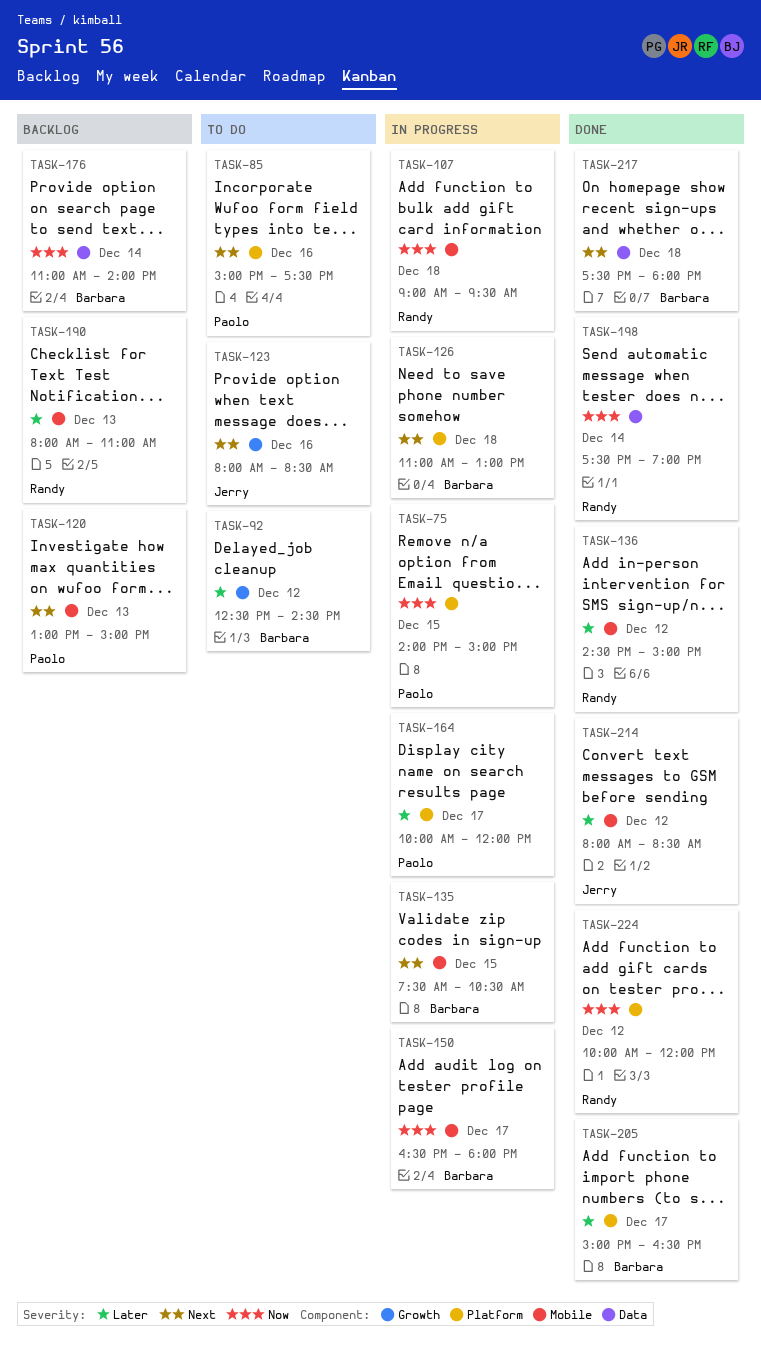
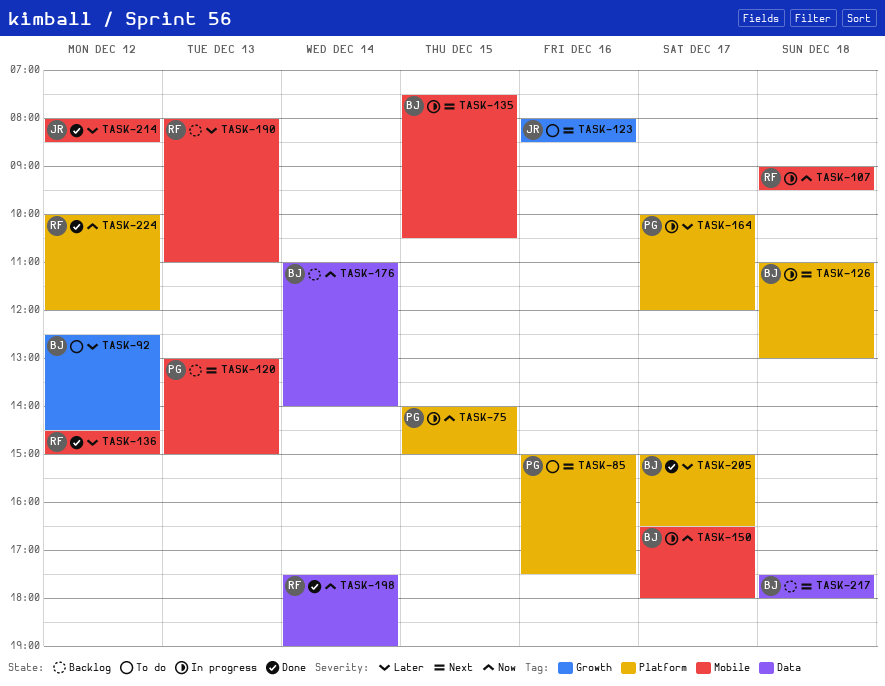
TASK-217, status: Done -> Backlog

